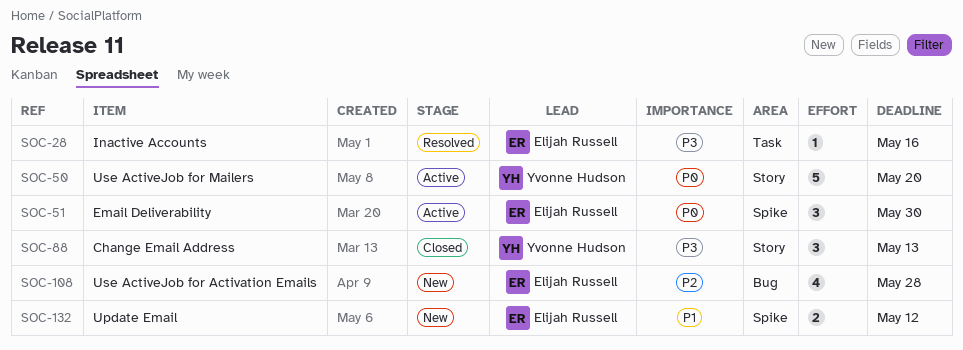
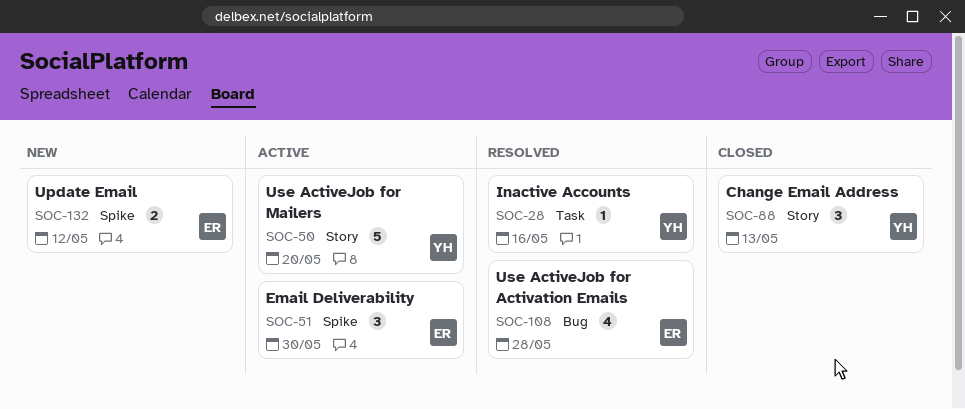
SOC-28, owner: Elijah Russell -> Yvonne Hudson
SOC-108, status: New -> Resolved

